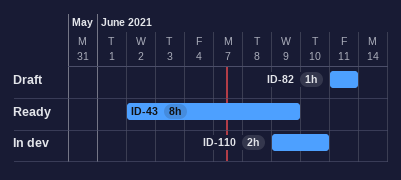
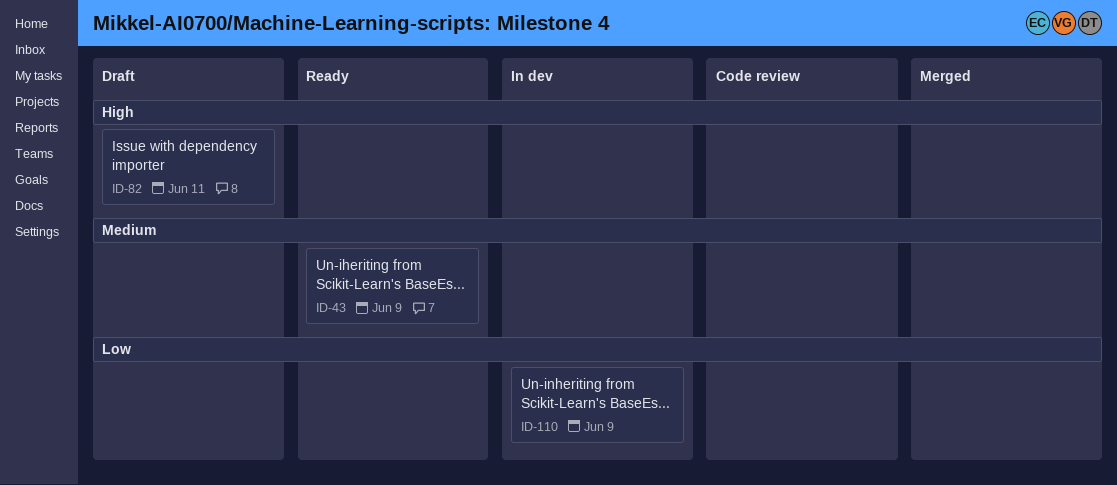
ID-110, due: Jun 10 -> Jun 9

